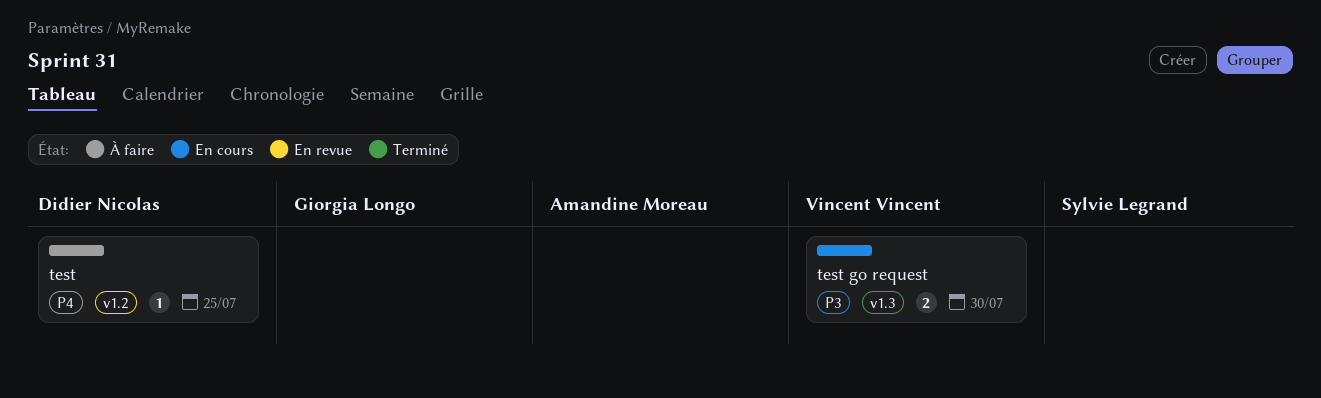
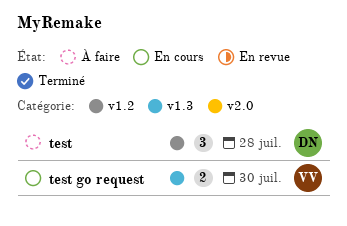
test, estimate: 1 -> 3
test, due: Jul 25 -> Jul 28

